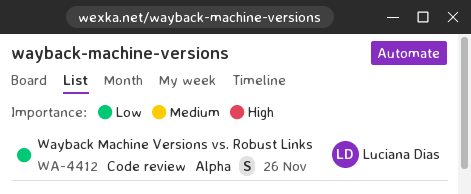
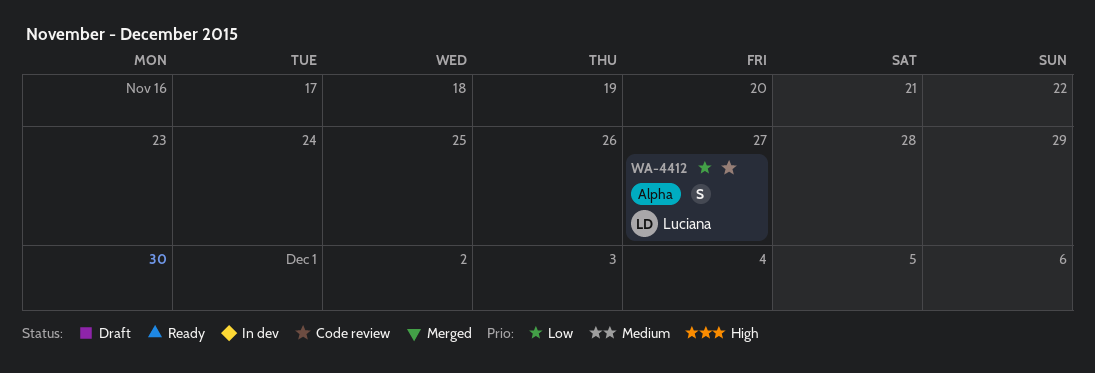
WA-4412, due: Nov 26 -> Nov 27

